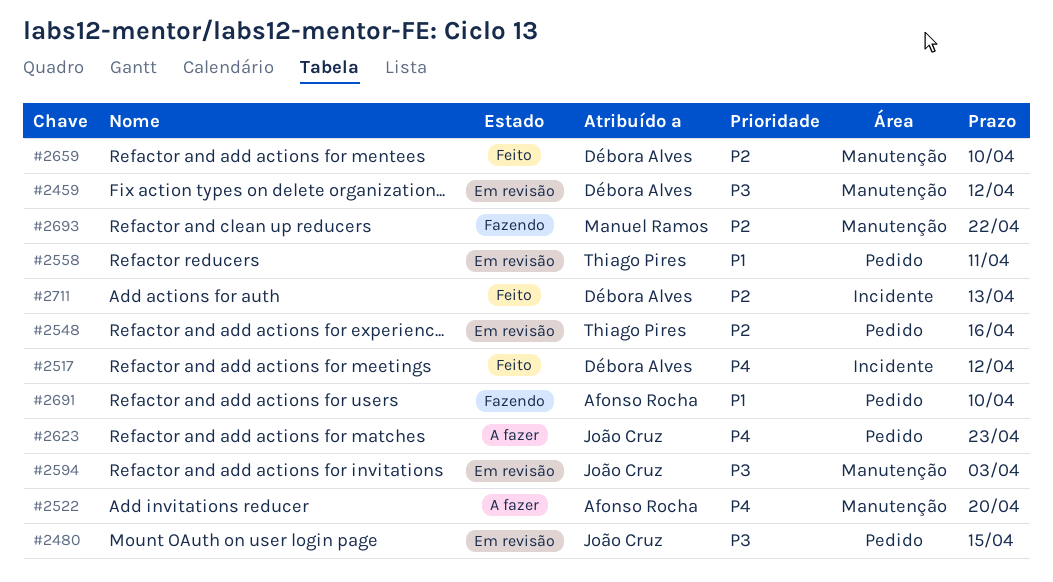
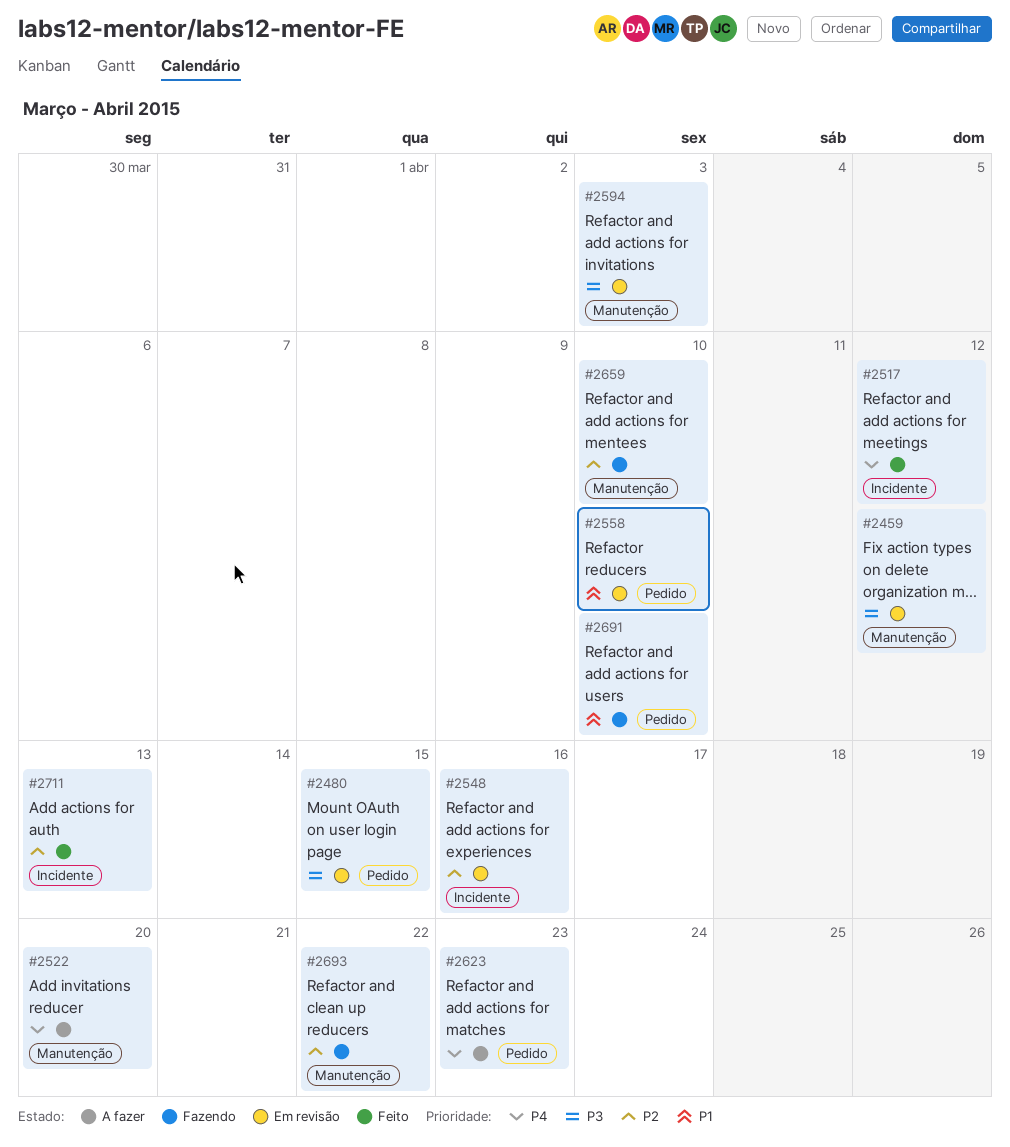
#2548, label: Pedido -> Incidente
#2558, due: Apr 11 -> Apr 10
#2659, status: Feito -> Fazendo

